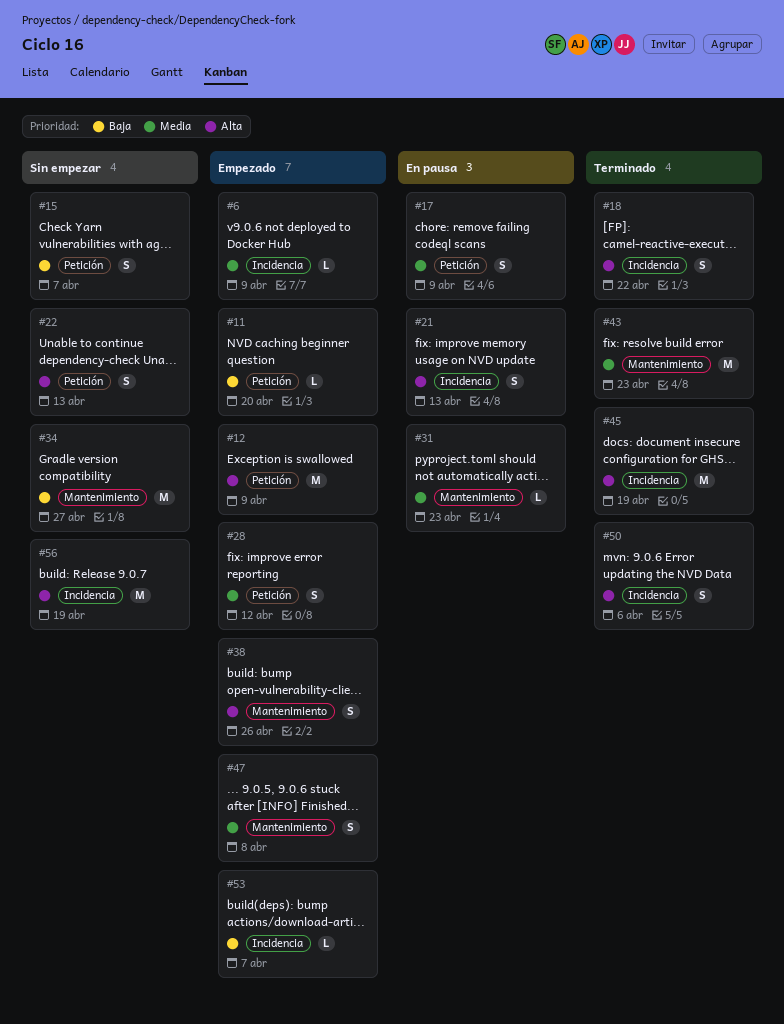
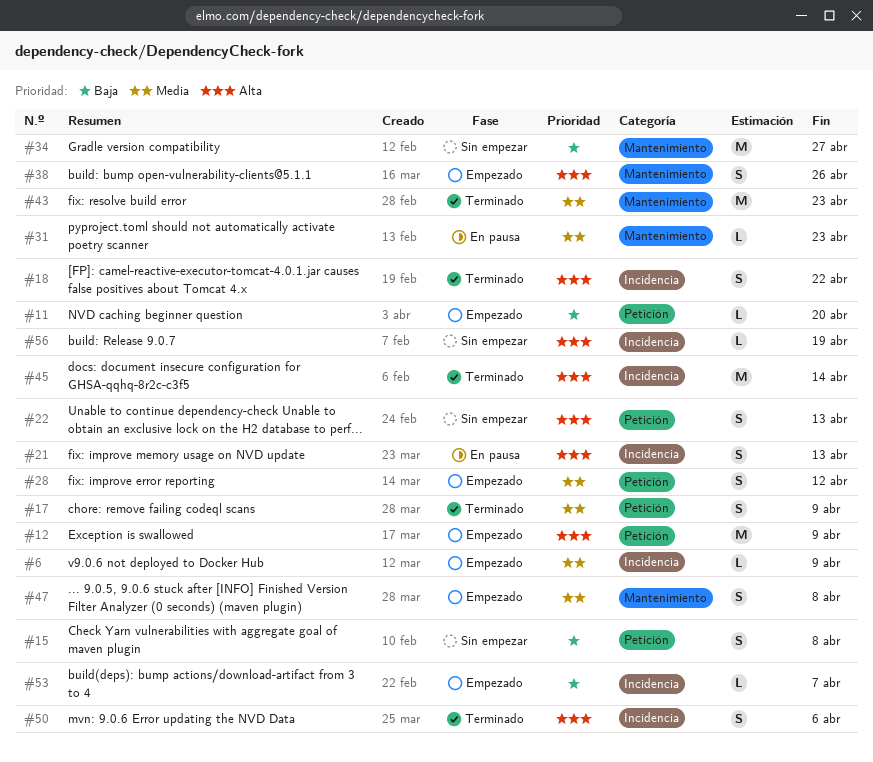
#15, due: Apr 7 -> Apr 8
#17, status: En pausa -> Terminado
#45, due: Apr 19 -> Apr 14
#56, estimate: M -> L

